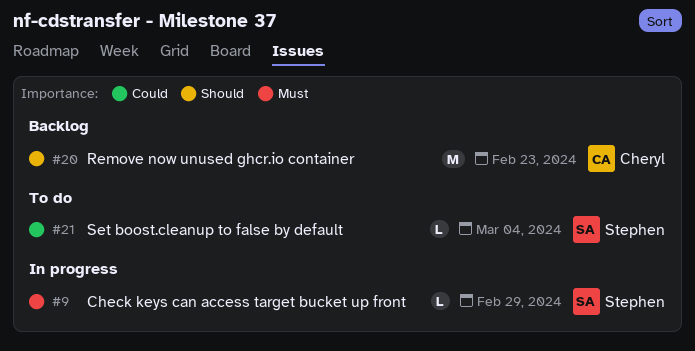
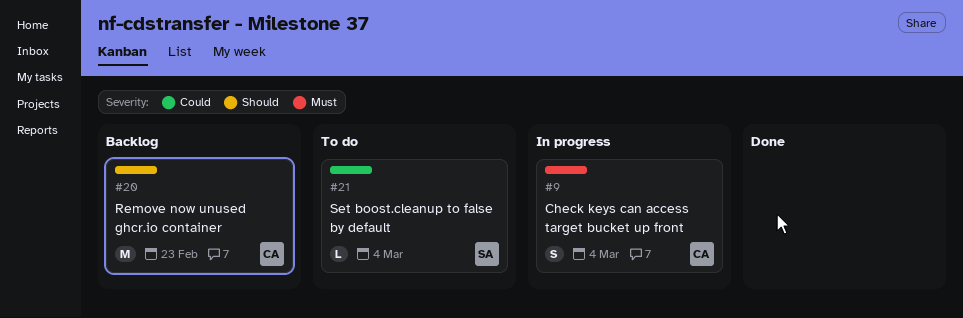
#9, owner: Stephen -> Cheryl
#9, estimate: L -> S
#9, due: Feb 29 -> Mar 4

